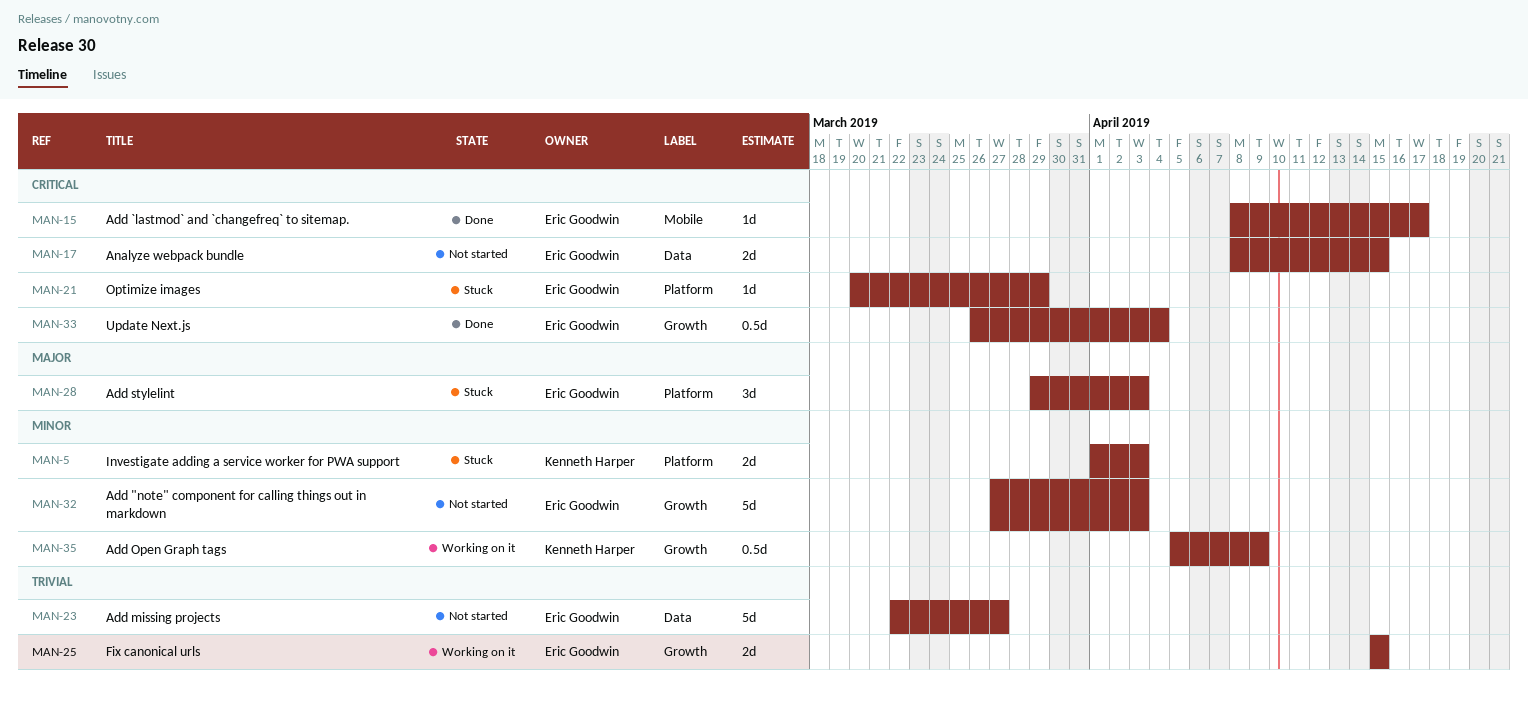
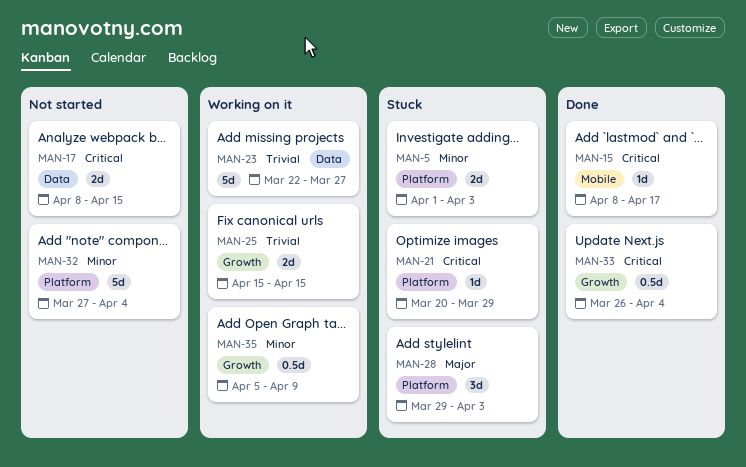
MAN-23, status: Not started -> Working on it
MAN-32, label: Growth -> Platform
MAN-32, due: Apr 3 -> Apr 4

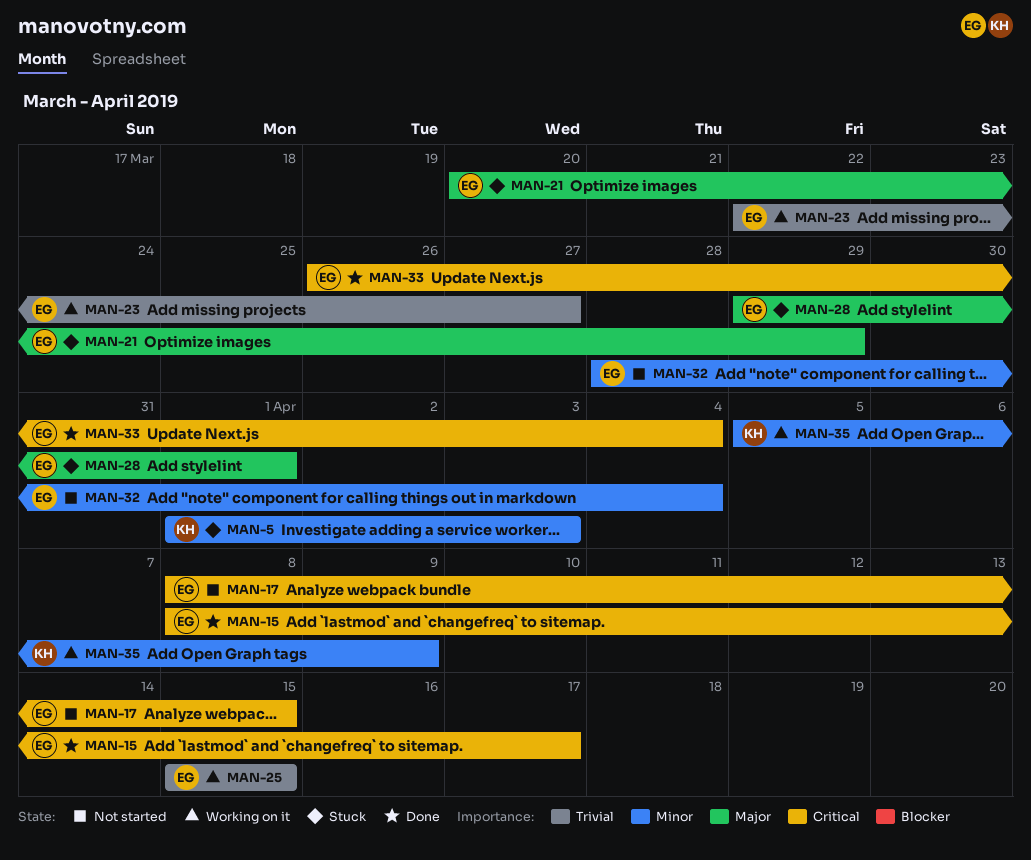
MAN-21, priority: Critical -> Major
MAN-28, due: Apr 3 -> Apr 1
MAN-32, start: Mar 27 -> Mar 28

